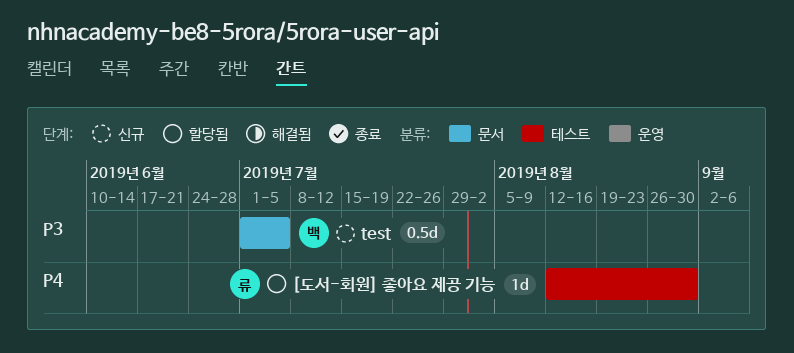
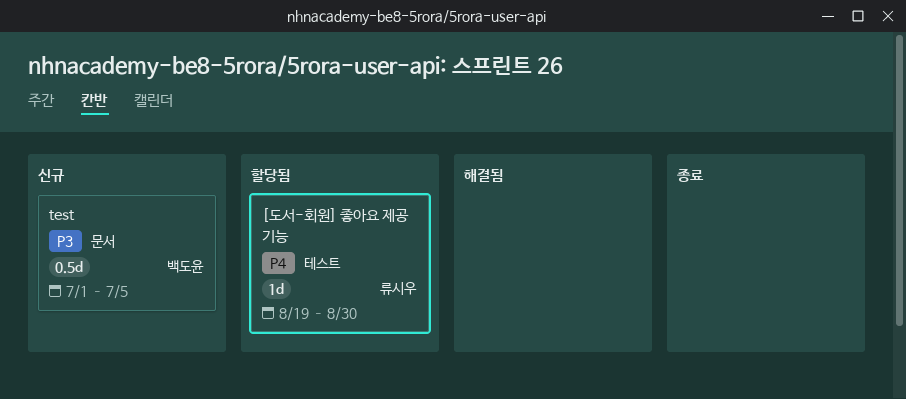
[도서-회원] 좋아요 제공 기능, start: Aug 12 -> Aug 19

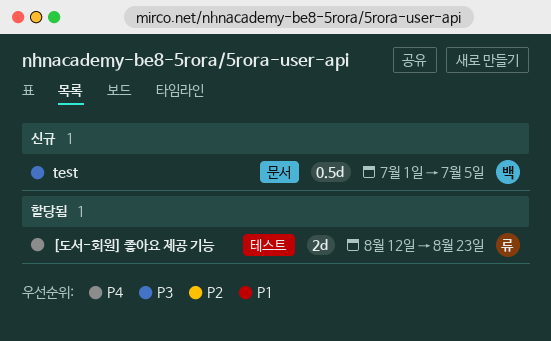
[도서-회원] 좋아요 제공 기능, estimate: 1d -> 2d
[도서-회원] 좋아요 제공 기능, start: Aug 19 -> Aug 12
[도서-회원] 좋아요 제공 기능, due: Aug 30 -> Aug 23

